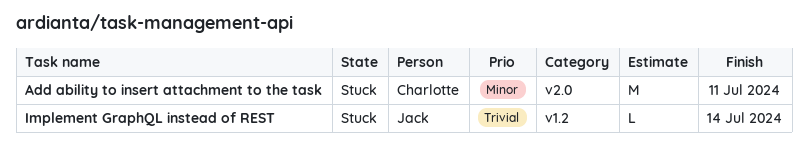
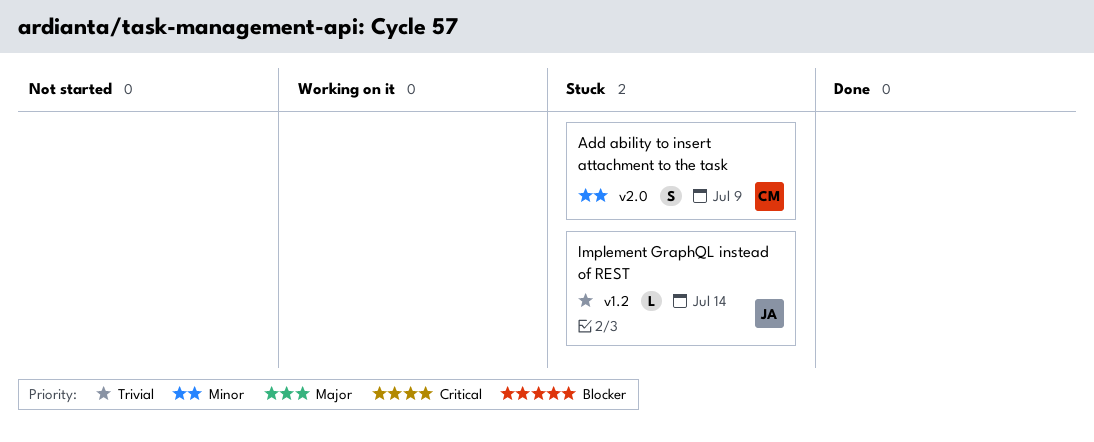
Add ability to insert attachment to the task, estimate: M -> S
Add ability to insert attachment to the task, due: Jul 11 -> Jul 9

